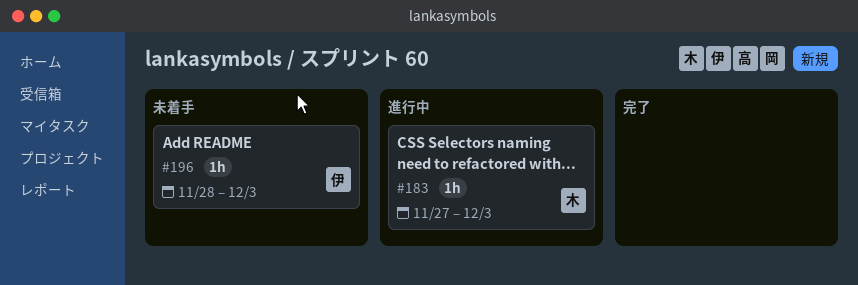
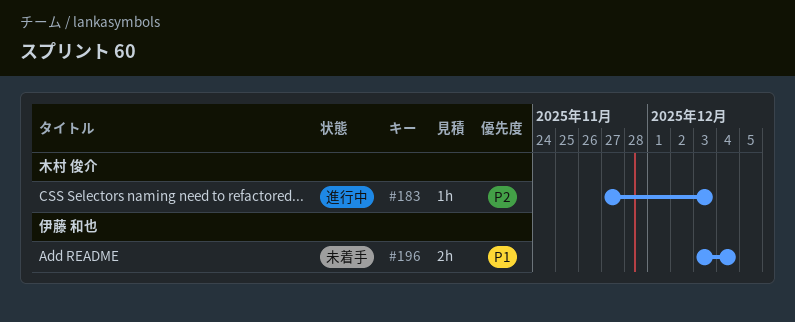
#196, estimate: 1h -> 2h
#196, start: Nov 28 -> Dec 3
#196, due: Dec 3 -> Dec 4

